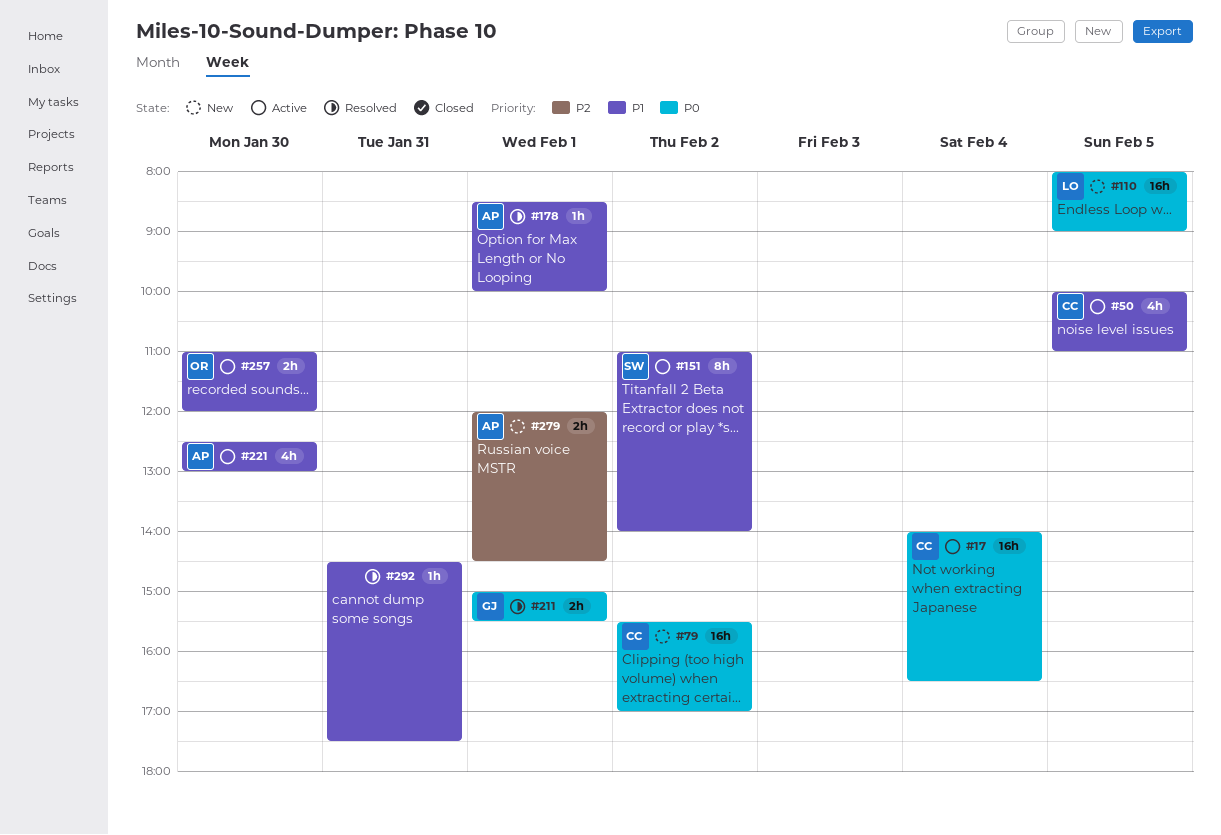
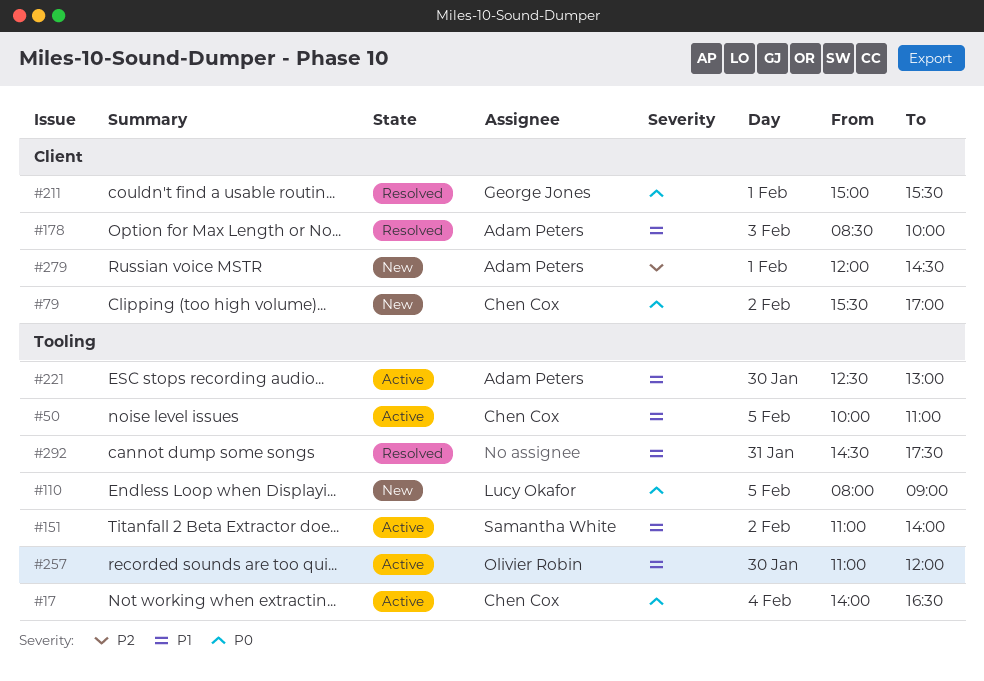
#178, day: Feb 1 -> Feb 3

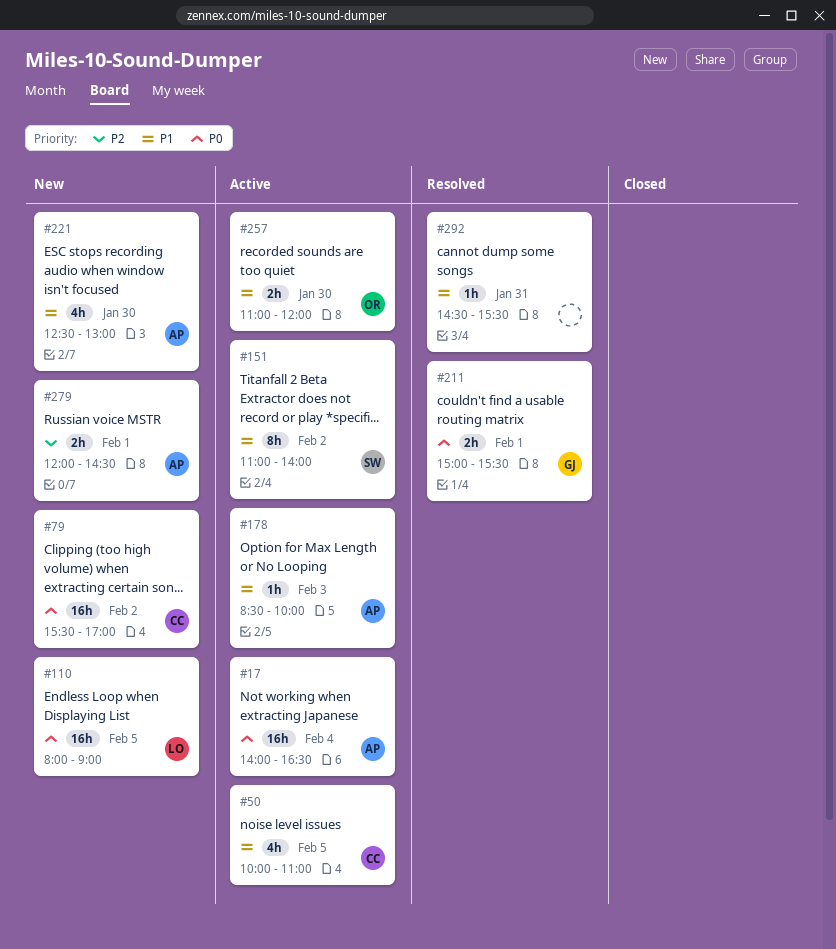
#17, owner: Chen Cox -> Adam Peters
#178, status: Resolved -> Active
#221, status: Active -> New
#292, ends: 17:30 -> 15:30

